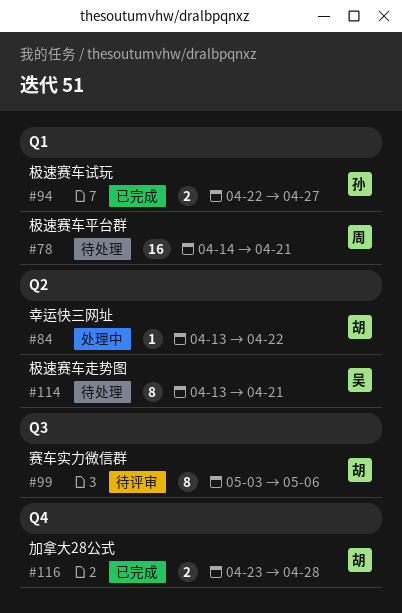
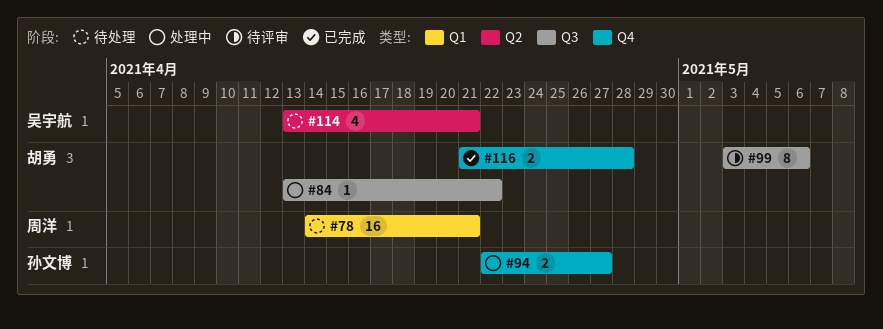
#84, label: Q2 -> Q3
#94, status: 已完成 -> 处理中
#94, label: Q1 -> Q4
#114, estimate: 8 -> 4
#116, start: Apr 23 -> Apr 21

